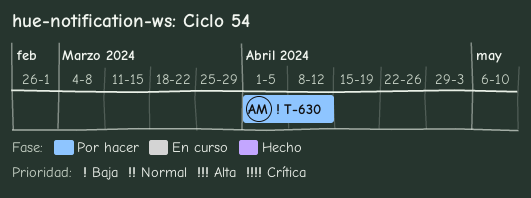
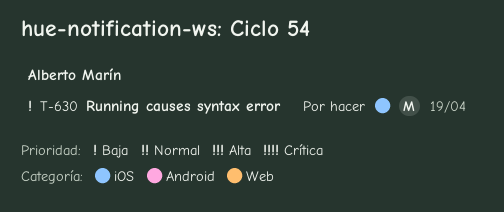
T-630, due: Apr 12 -> Apr 19

